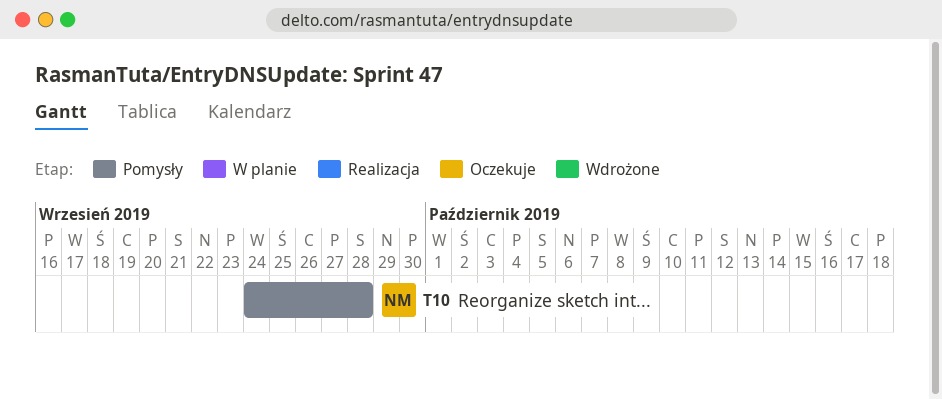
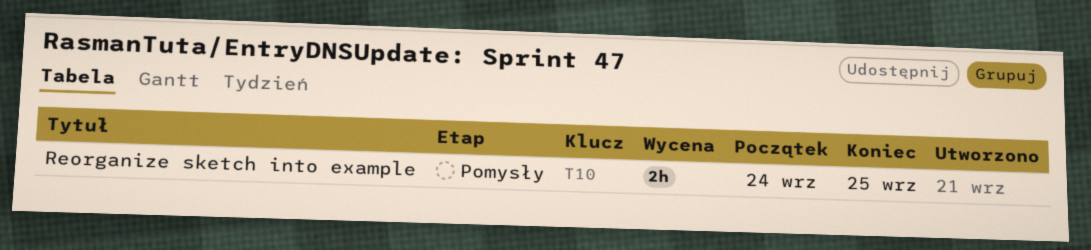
T10, due: Sep 28 -> Sep 25

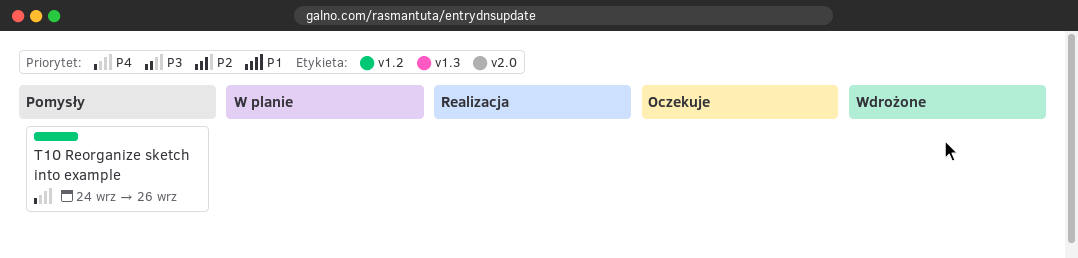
T10, due: Sep 25 -> Sep 26

